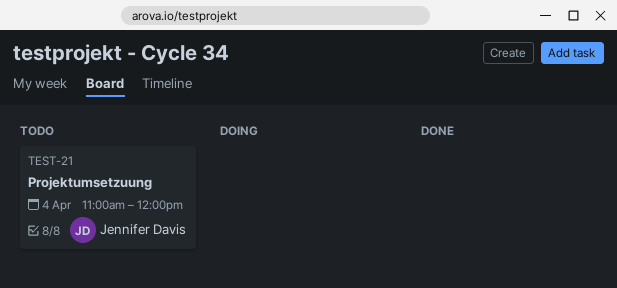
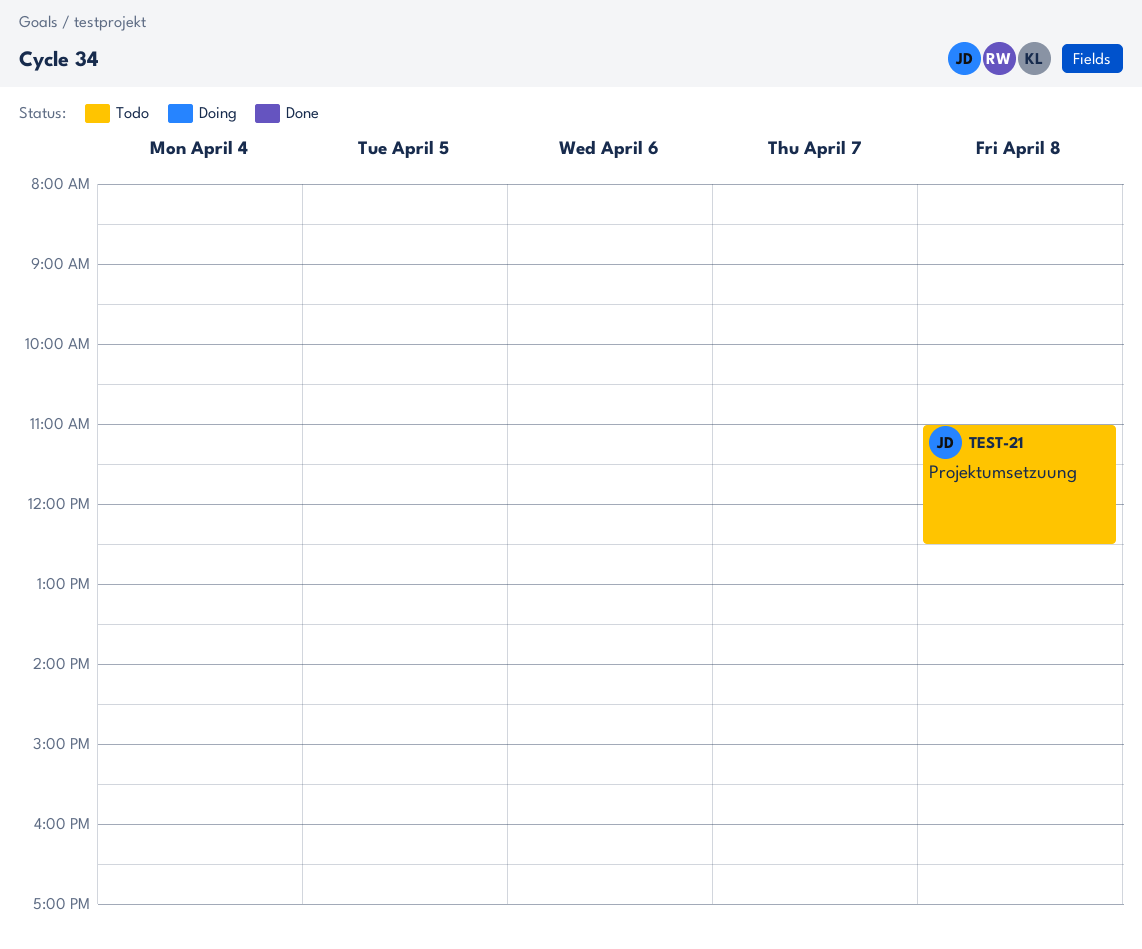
TEST-21, day: Apr 4 -> Apr 8
TEST-21, ends: 12:00 -> 12:30

